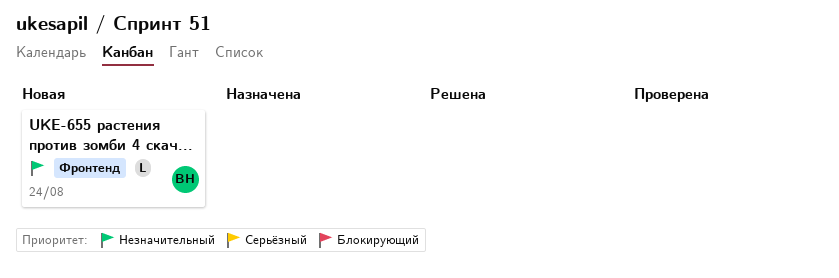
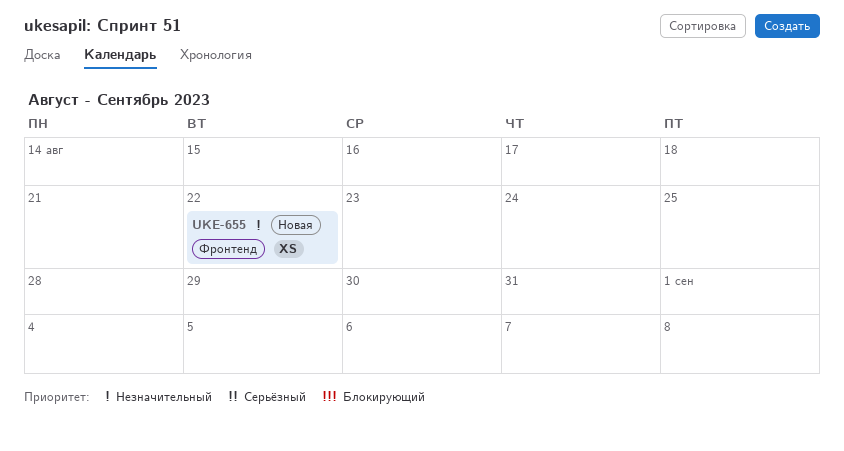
UKE-655, estimate: L -> XS
UKE-655, due: Aug 24 -> Aug 22

